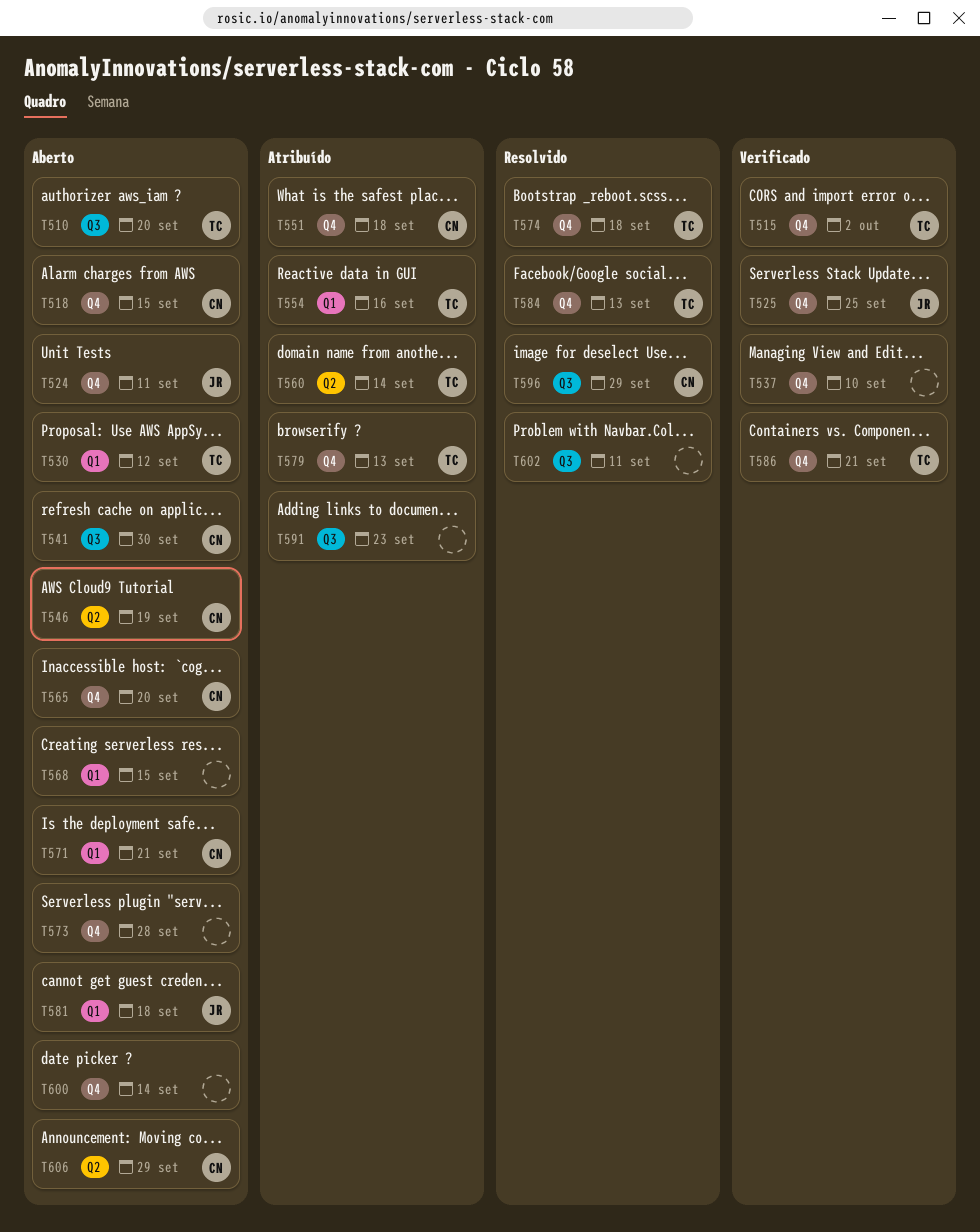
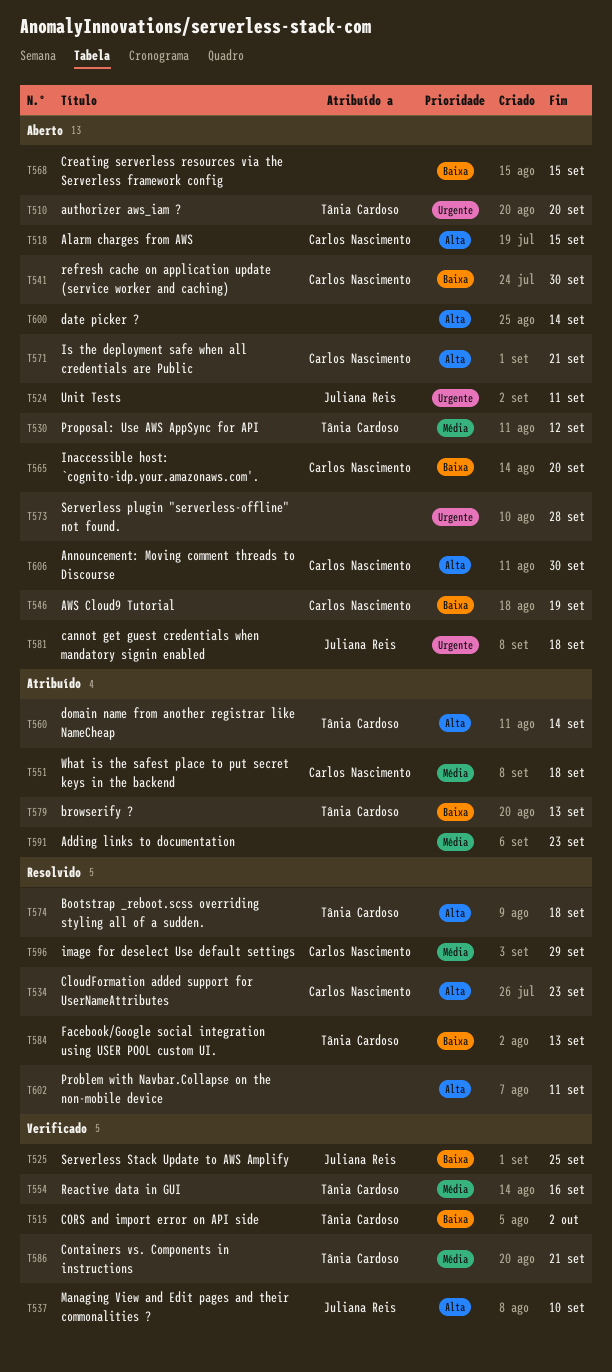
T534: none -> present
T537, owner: none -> Juliana Reis
T554, status: Atribuído -> Verificado
T606, due: Sep 29 -> Sep 30

